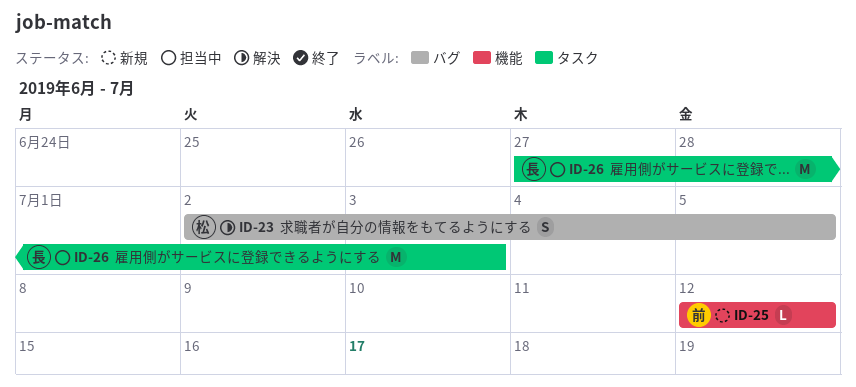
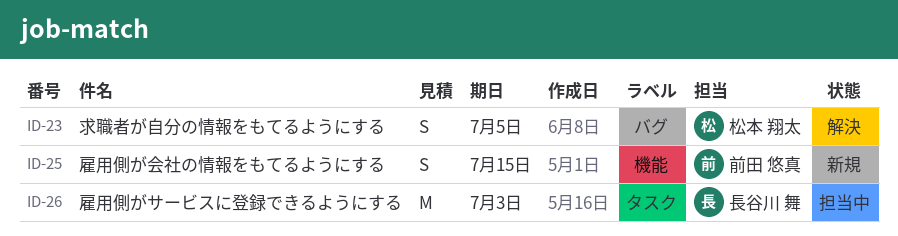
ID-25, estimate: L -> S
ID-25, due: Jul 12 -> Jul 15

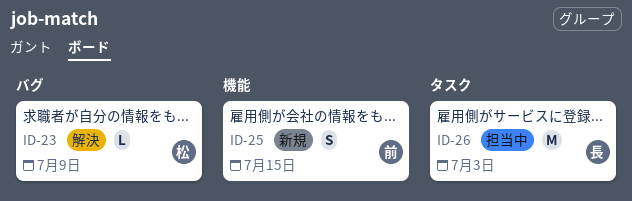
ID-23, estimate: S -> L
ID-23, due: Jul 5 -> Jul 9

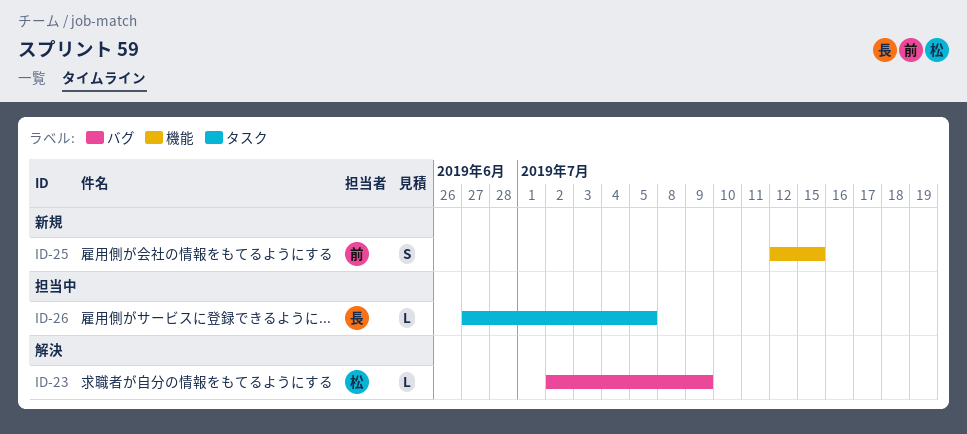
ID-26, estimate: M -> L
ID-26, due: Jul 3 -> Jul 5

